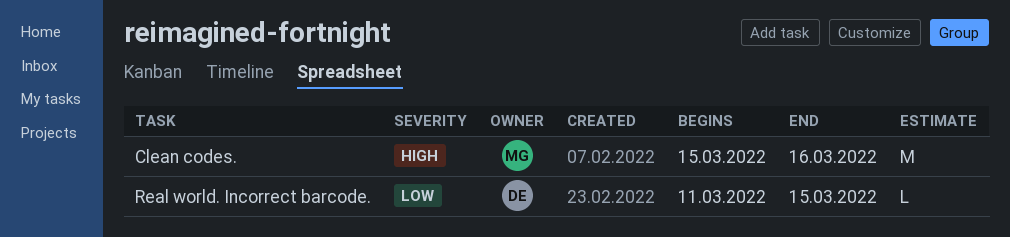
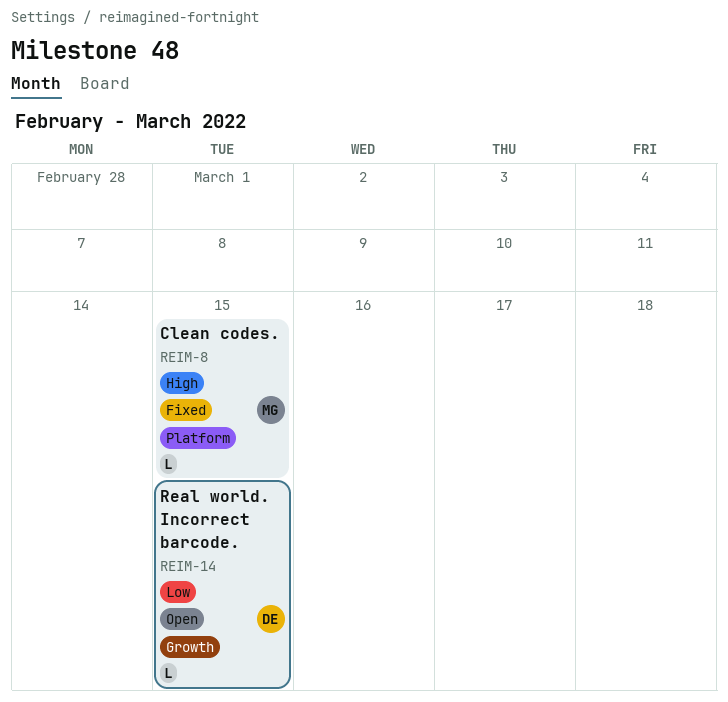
Clean codes., estimate: M -> L
Clean codes., due: Mar 16 -> Mar 15

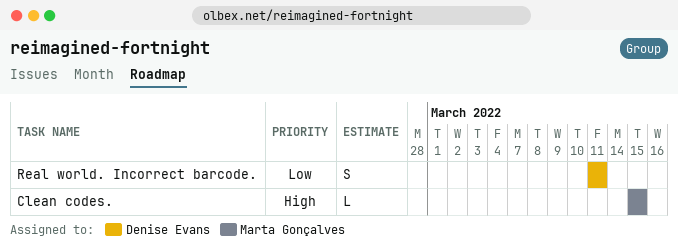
Real world. Incorrect barcode., estimate: L -> S
Real world. Incorrect barcode., due: Mar 15 -> Mar 11

